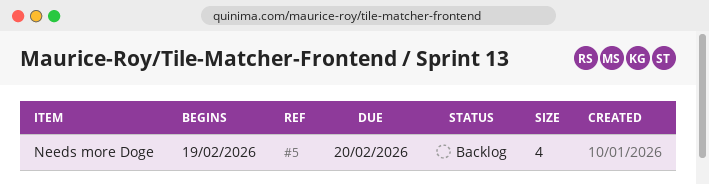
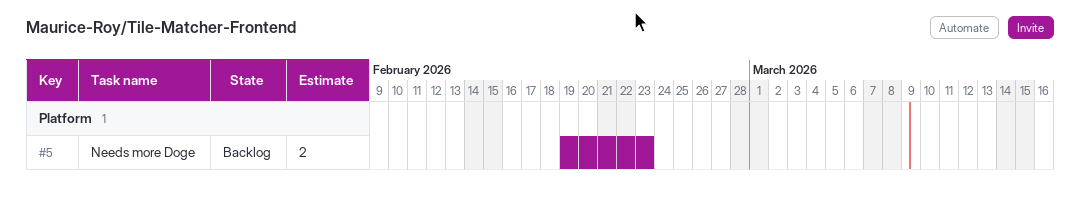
#5, estimate: 4 -> 2
#5, due: Feb 20 -> Feb 23

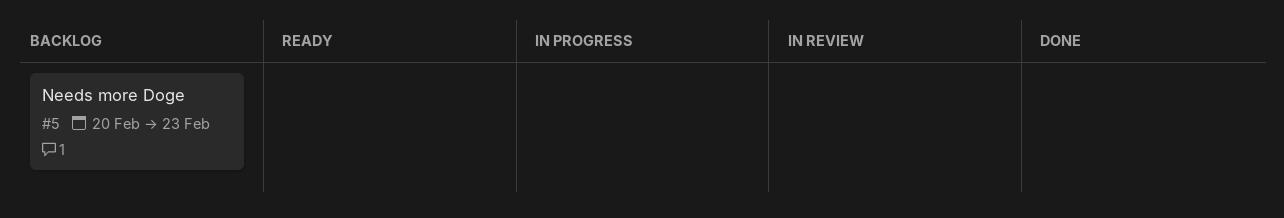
#5, start: Feb 19 -> Feb 20

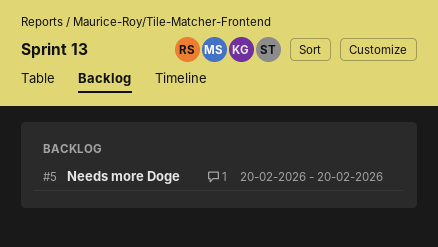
#5, due: Feb 23 -> Feb 20

